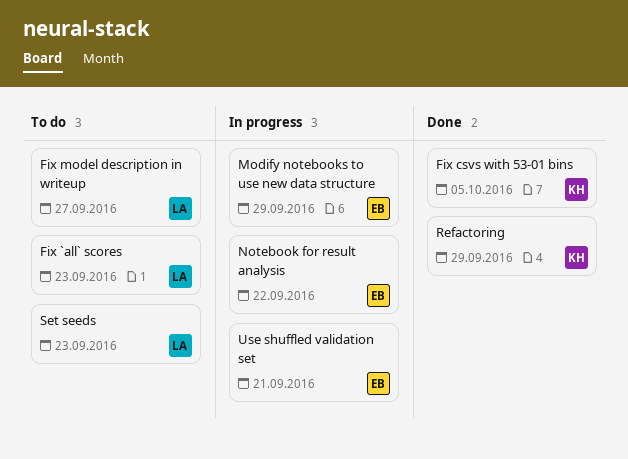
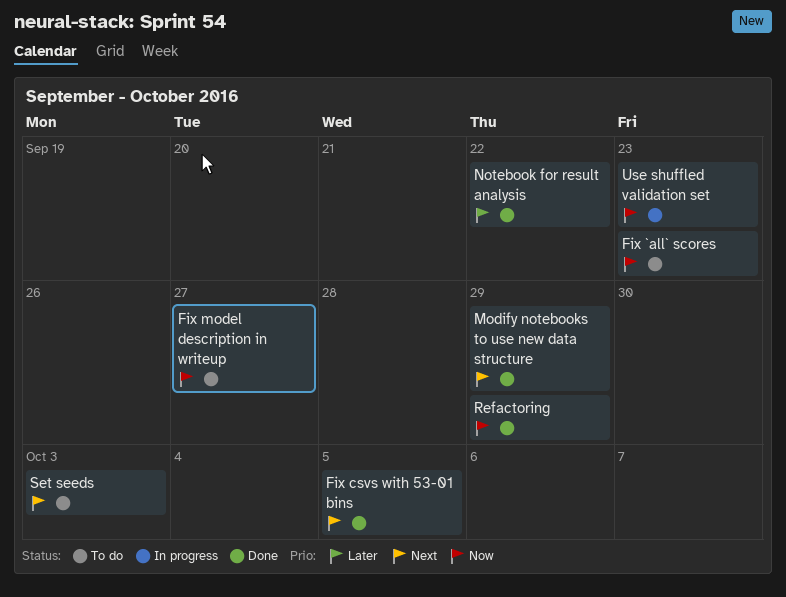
Modify notebooks to use new data structure, status: In progress -> Done
Notebook for result analysis, status: In progress -> Done
Set seeds, due: Sep 23 -> Oct 3
Use shuffled validation set, due: Sep 21 -> Sep 23

